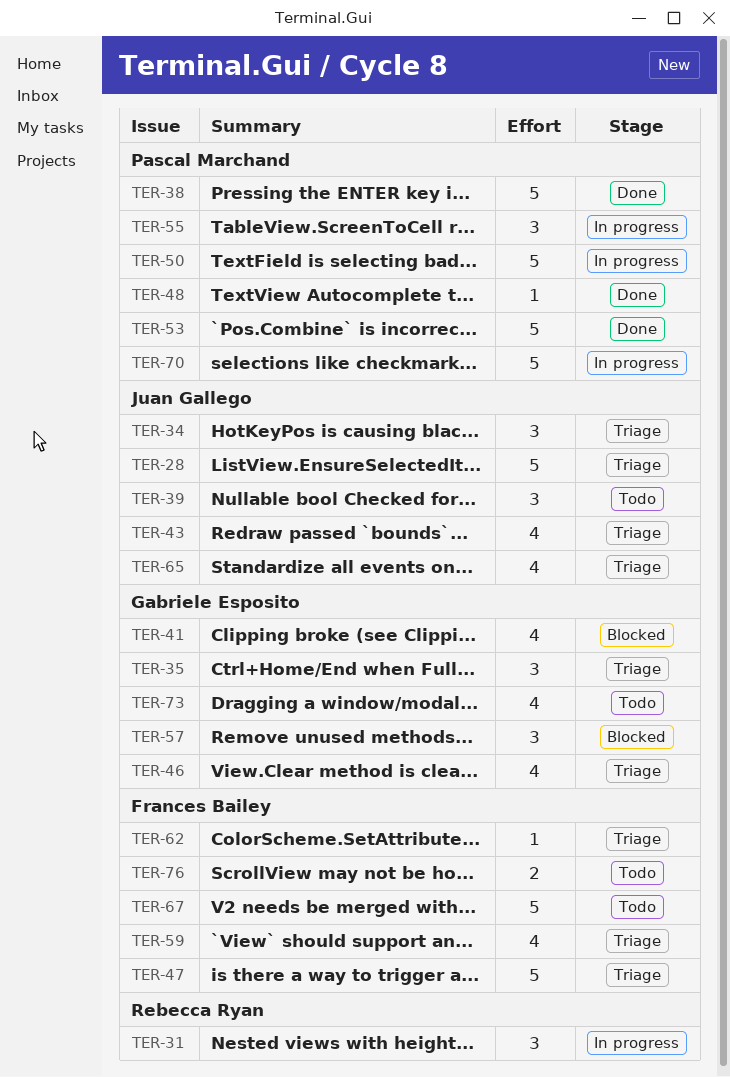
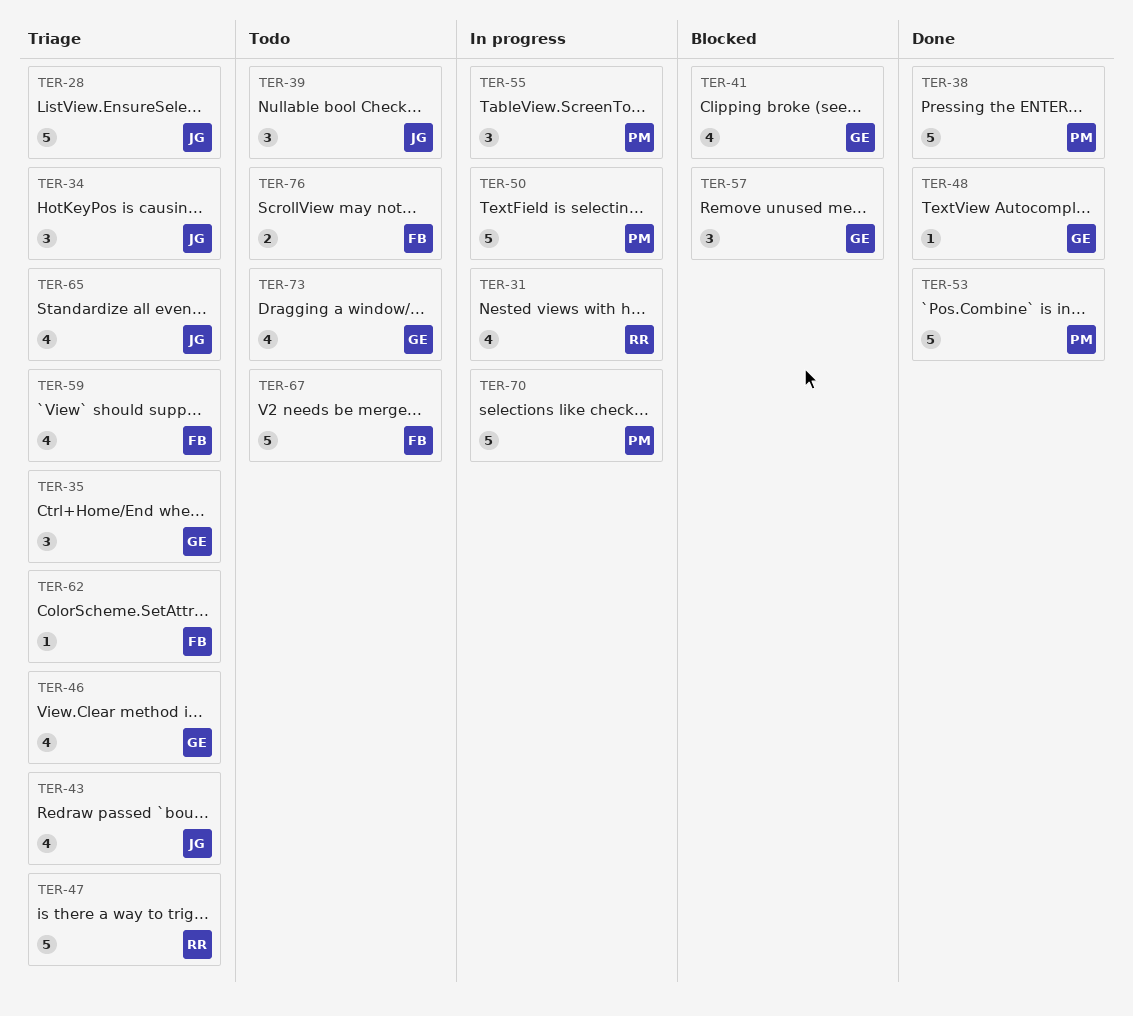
TER-31, estimate: 3 -> 4
TER-47, owner: Frances Bailey -> Rebecca Ryan
TER-48, owner: Pascal Marchand -> Gabriele Esposito

